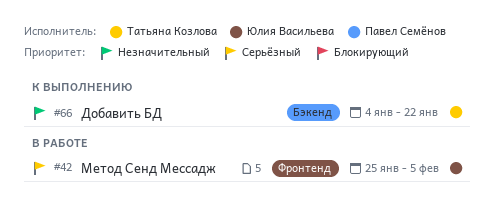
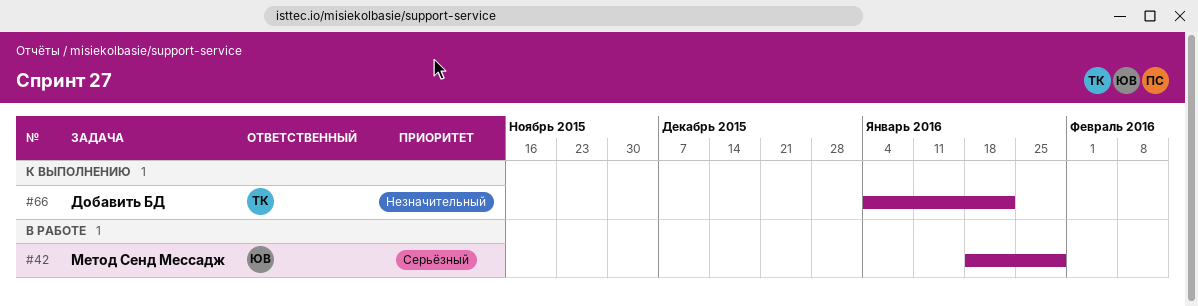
#42, start: Jan 25 -> Jan 18
#42, due: Feb 5 -> Jan 29

